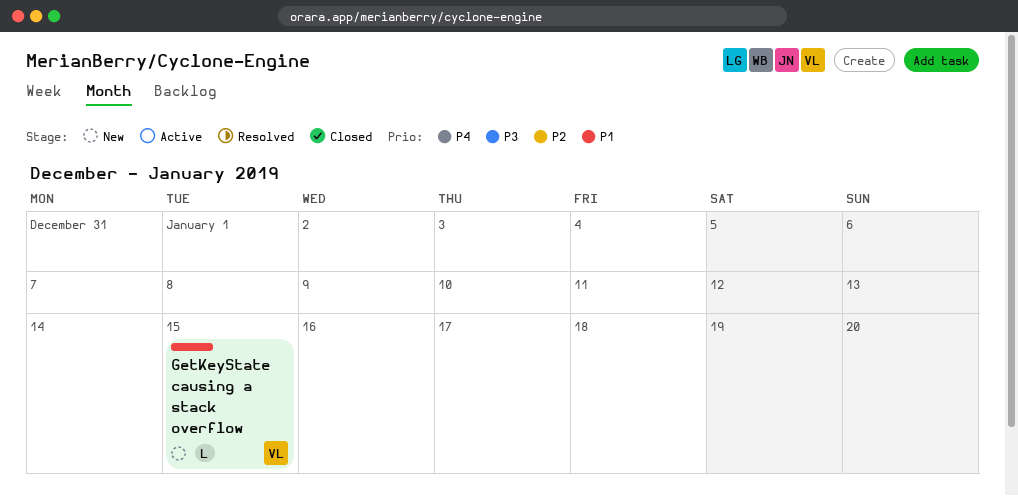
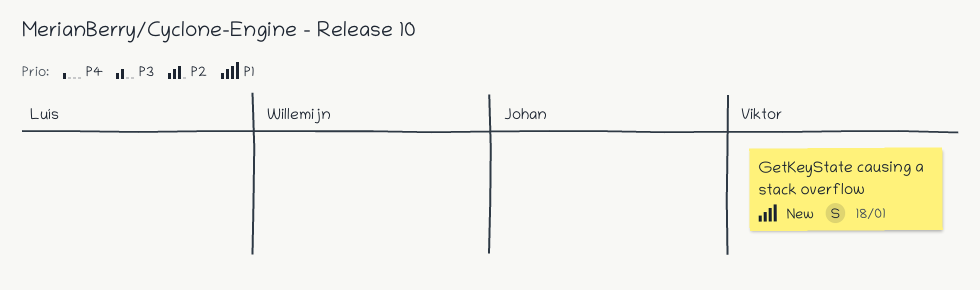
GetKeyState causing a stack overflow, estimate: L -> S
GetKeyState causing a stack overflow, due: Jan 15 -> Jan 18

